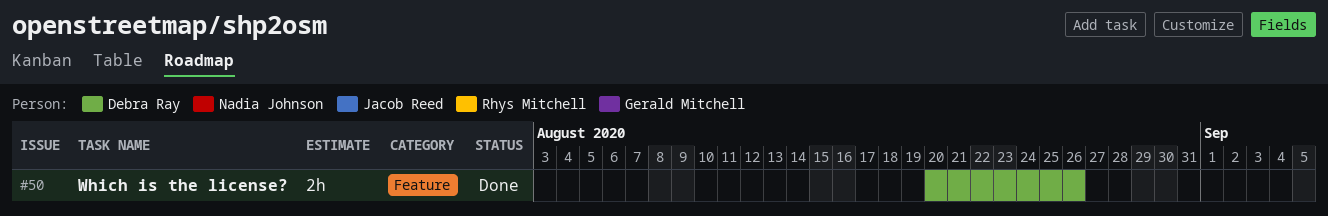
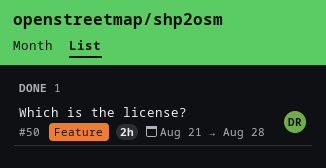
#50, start: Aug 20 -> Aug 21
#50, due: Aug 26 -> Aug 28

